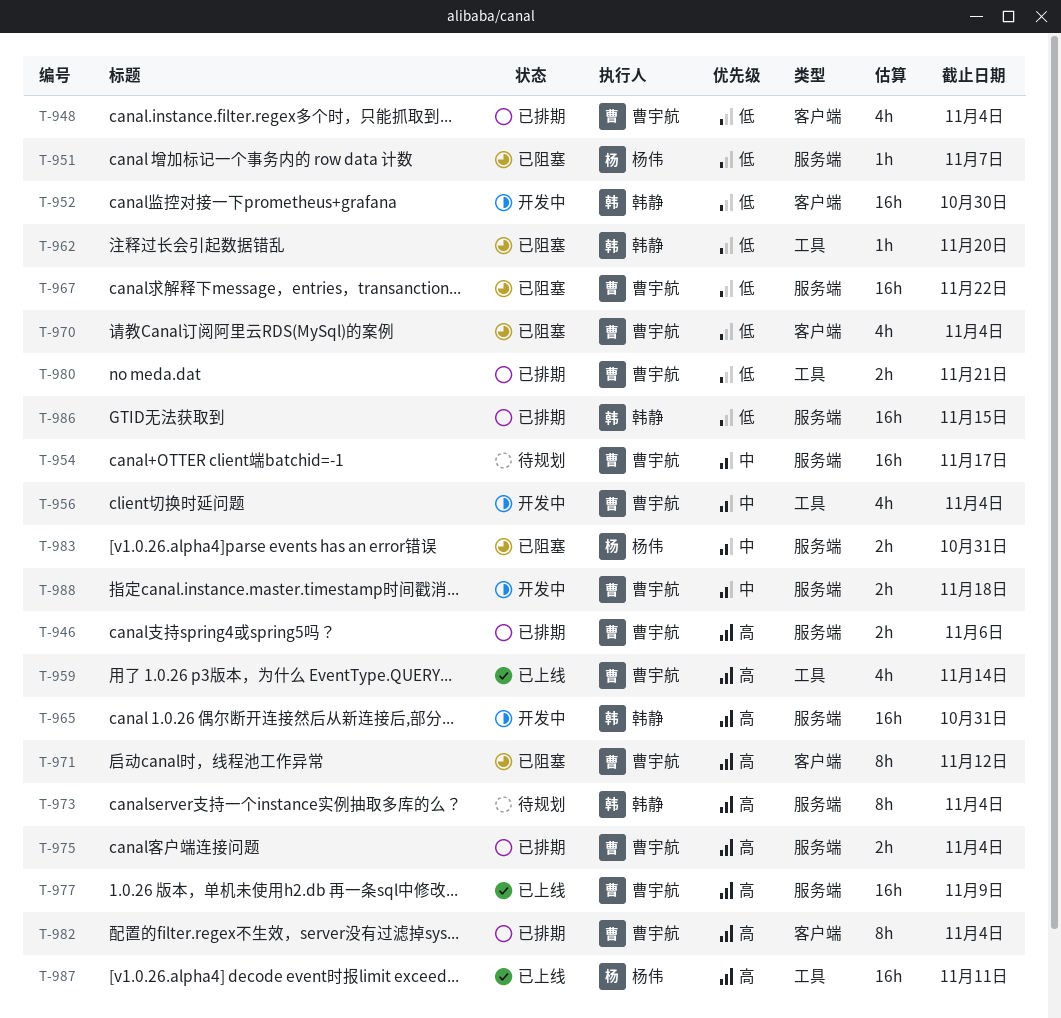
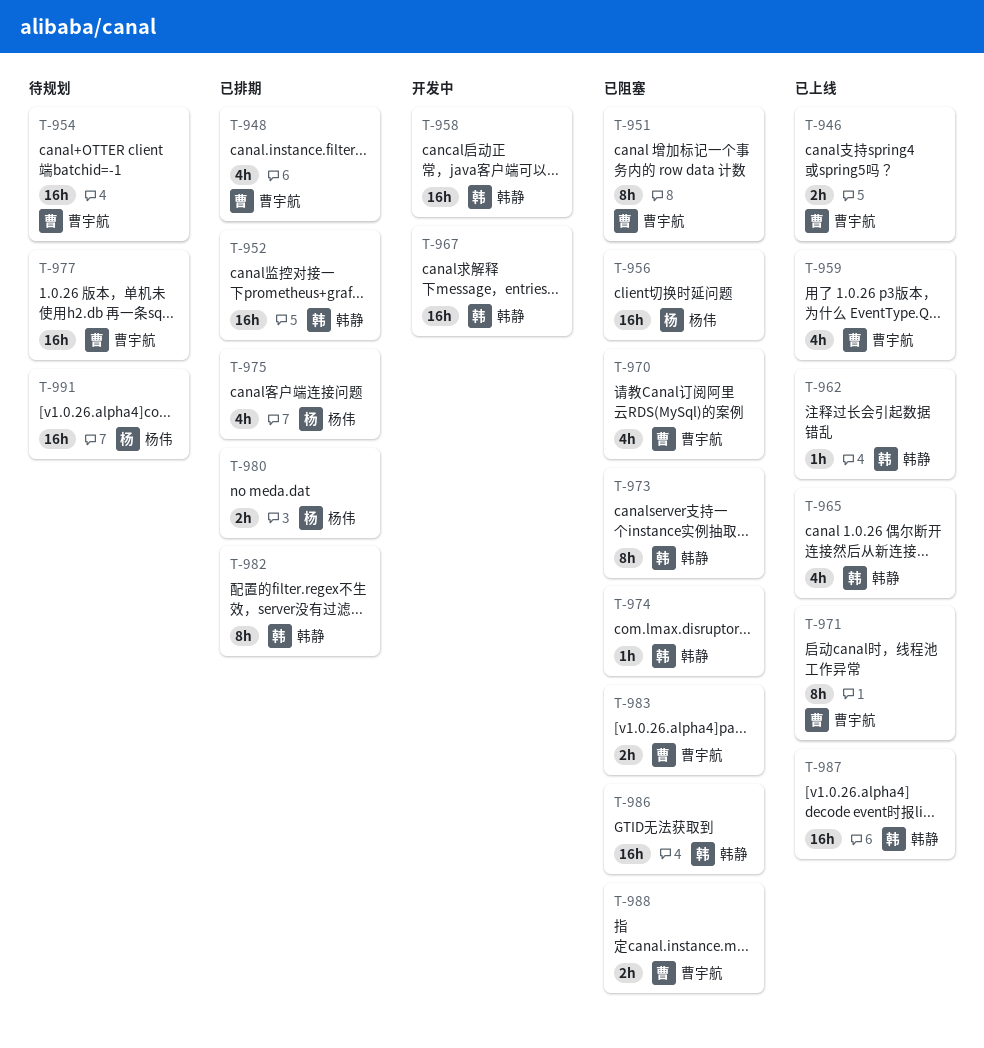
T-946, status: 已排期 -> 已上线
T-951, owner: 杨伟 -> 曹宇航
T-951, estimate: 1h -> 8h
T-952, status: 开发中 -> 已排期
T-956, status: 开发中 -> 已阻塞
T-956, owner: 曹宇航 -> 杨伟
T-956, estimate: 4h -> 16h
T-958: none -> present
T-962, status: 已阻塞 -> 已上线
T-965, status: 开发中 -> 已上线
T-965, estimate: 16h -> 4h
T-967, status: 已阻塞 -> 开发中
T-967, owner: 曹宇航 -> 韩静
T-971, status: 已阻塞 -> 已上线
T-973, status: 待规划 -> 已阻塞
T-974: none -> present
T-975, owner: 曹宇航 -> 杨伟
T-975, estimate: 2h -> 4h
T-977, status: 已上线 -> 待规划
T-980, owner: 曹宇航 -> 杨伟
T-982, owner: 曹宇航 -> 韩静
T-983, owner: 杨伟 -> 曹宇航
T-986, status: 已排期 -> 已阻塞
T-987, owner: 杨伟 -> 韩静
T-988, status: 开发中 -> 已阻塞
T-991: none -> present

